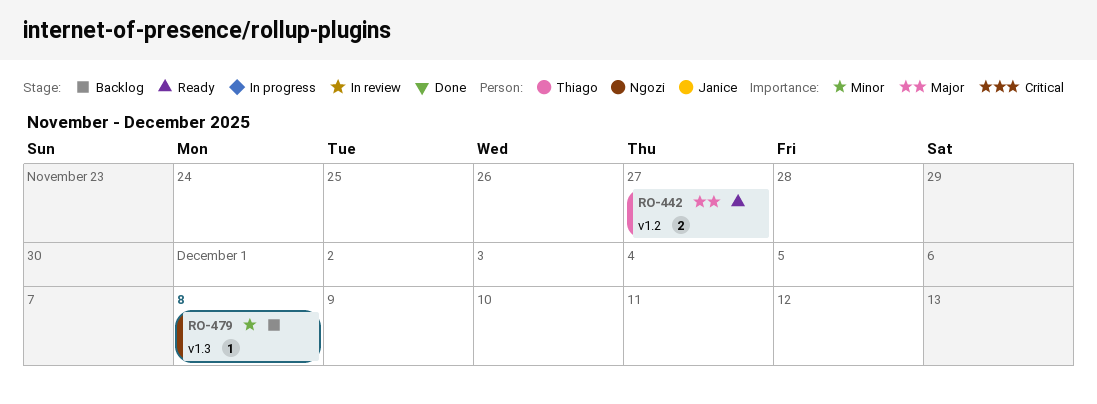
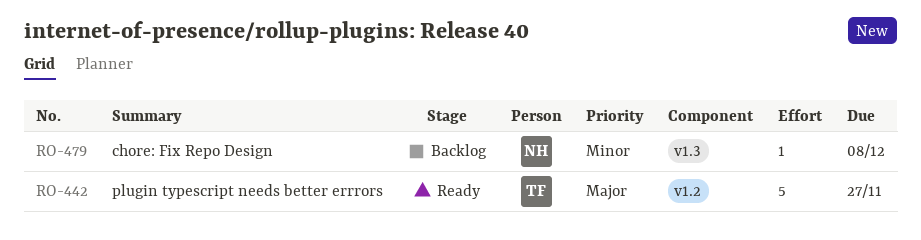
RO-442, estimate: 2 -> 5

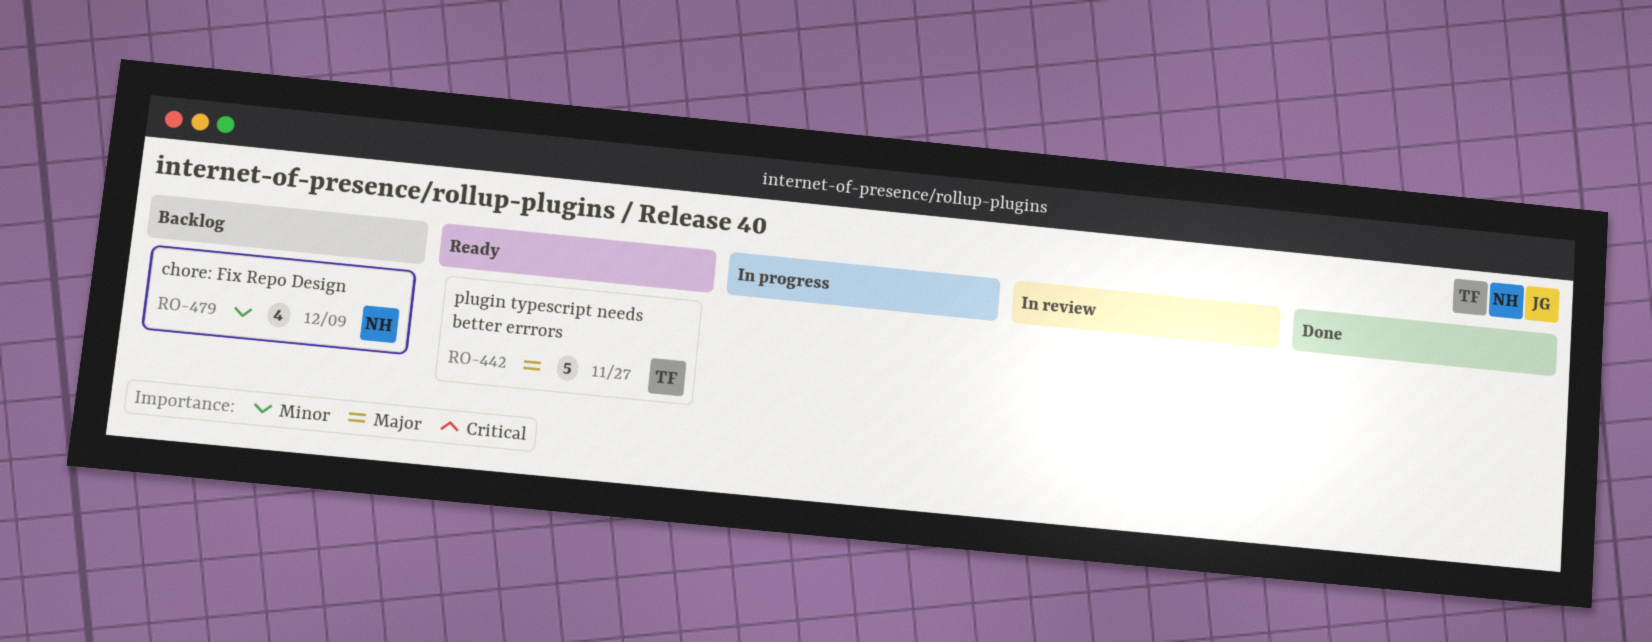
RO-479, estimate: 1 -> 4
RO-479, due: Dec 8 -> Dec 9

